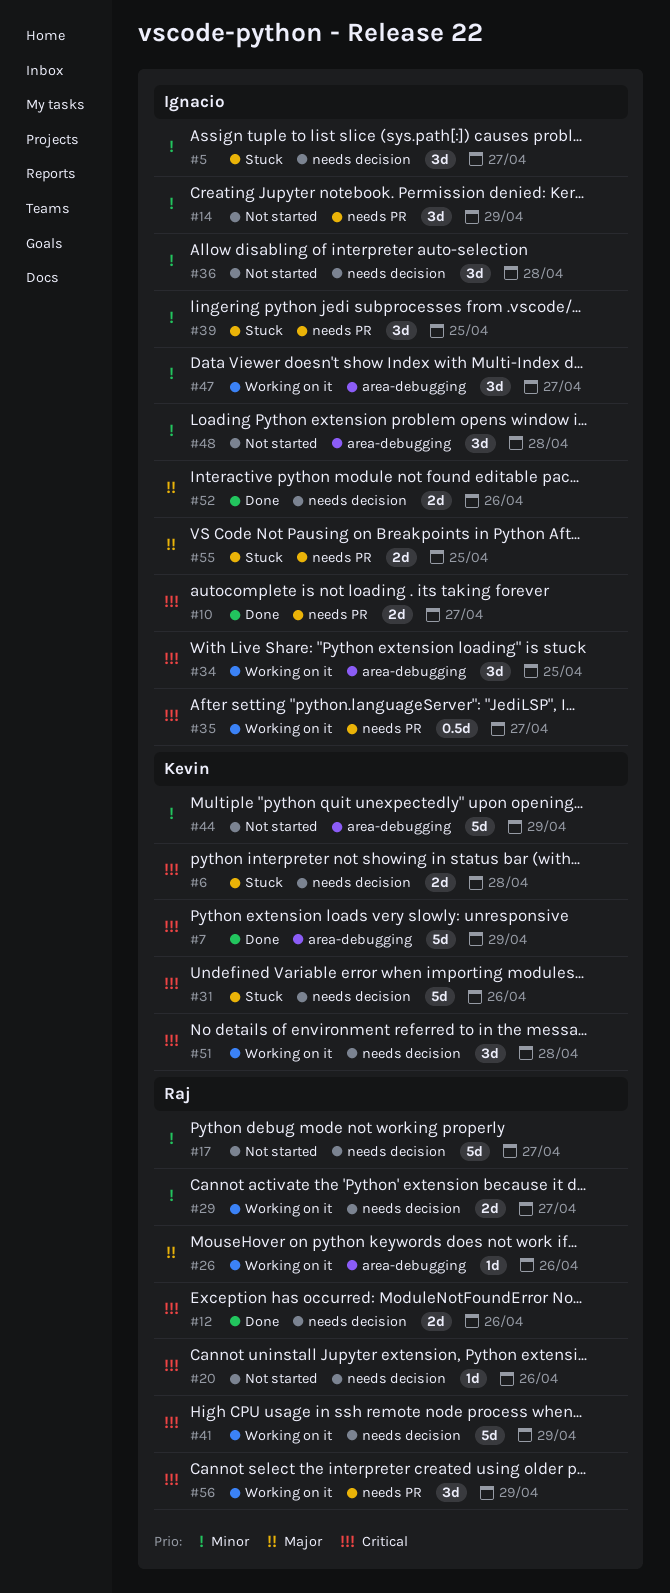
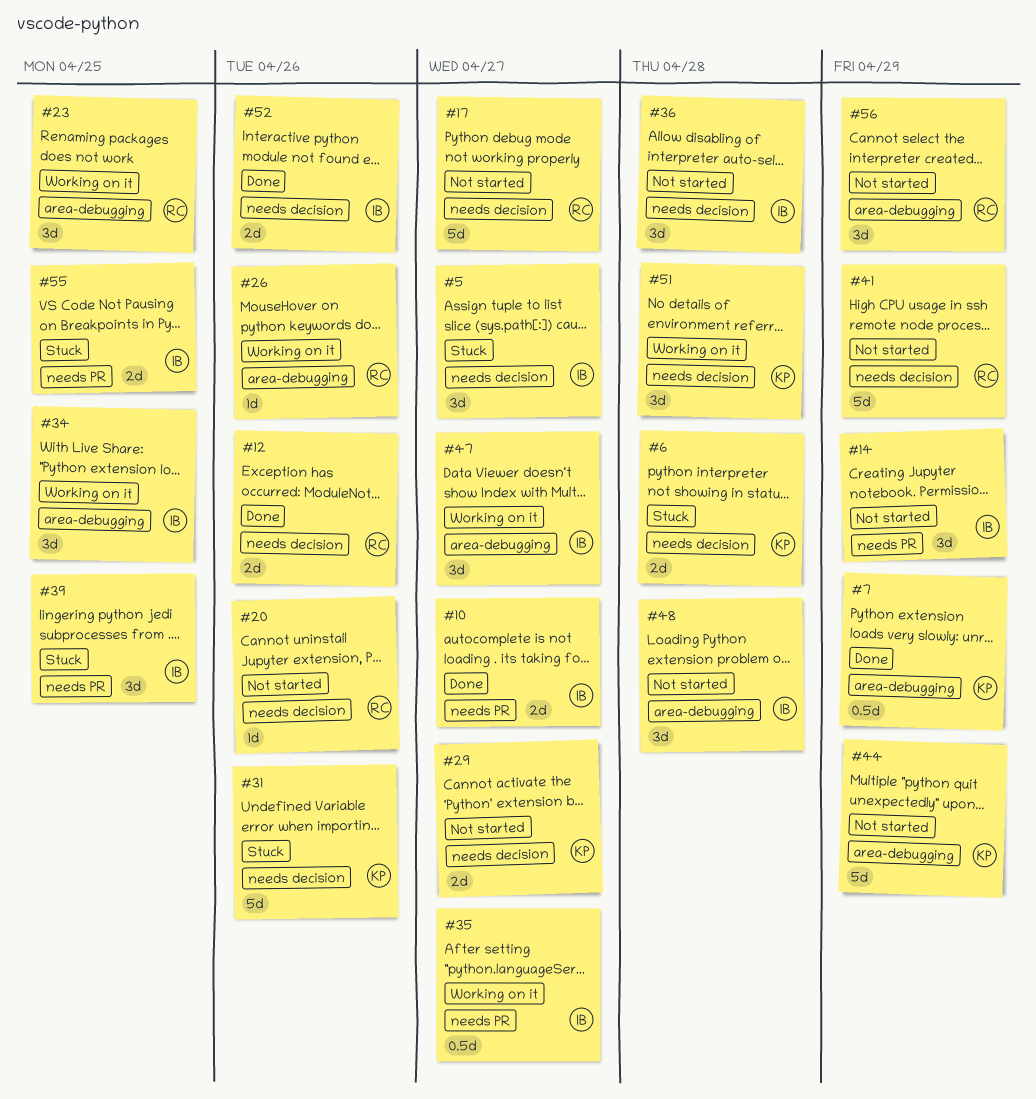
#7, estimate: 5d -> 0.5d
#23: none -> present
#29, status: Working on it -> Not started
#29, owner: Raj -> Kevin
#41, status: Working on it -> Not started
#56, status: Working on it -> Not started
#56, label: needs PR -> area-debugging

